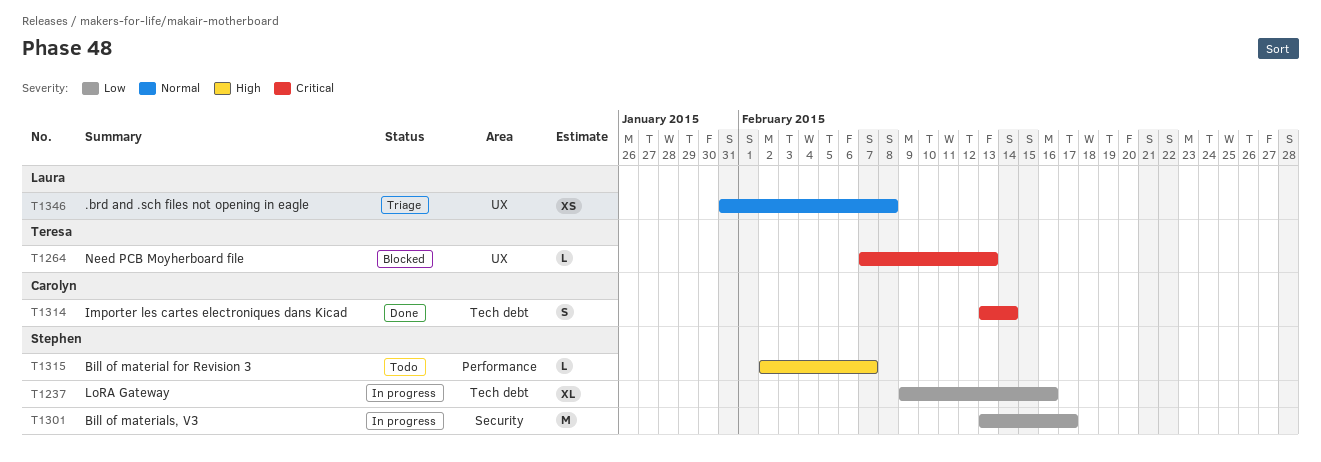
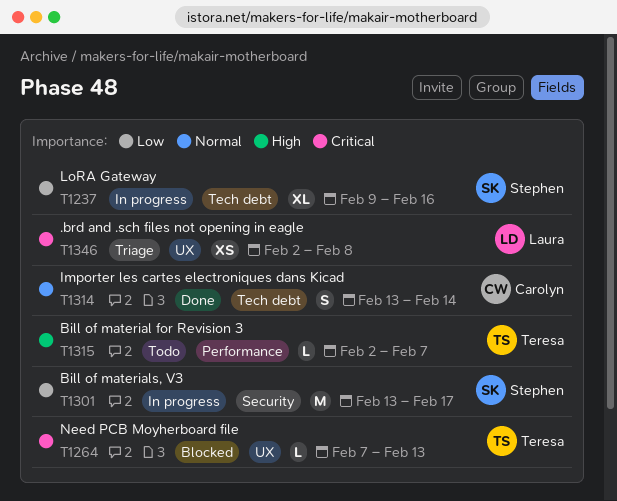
T1314, priority: Critical -> Normal
T1315, owner: Stephen -> Teresa
T1346, priority: Normal -> Critical
T1346, start: Jan 31 -> Feb 2

